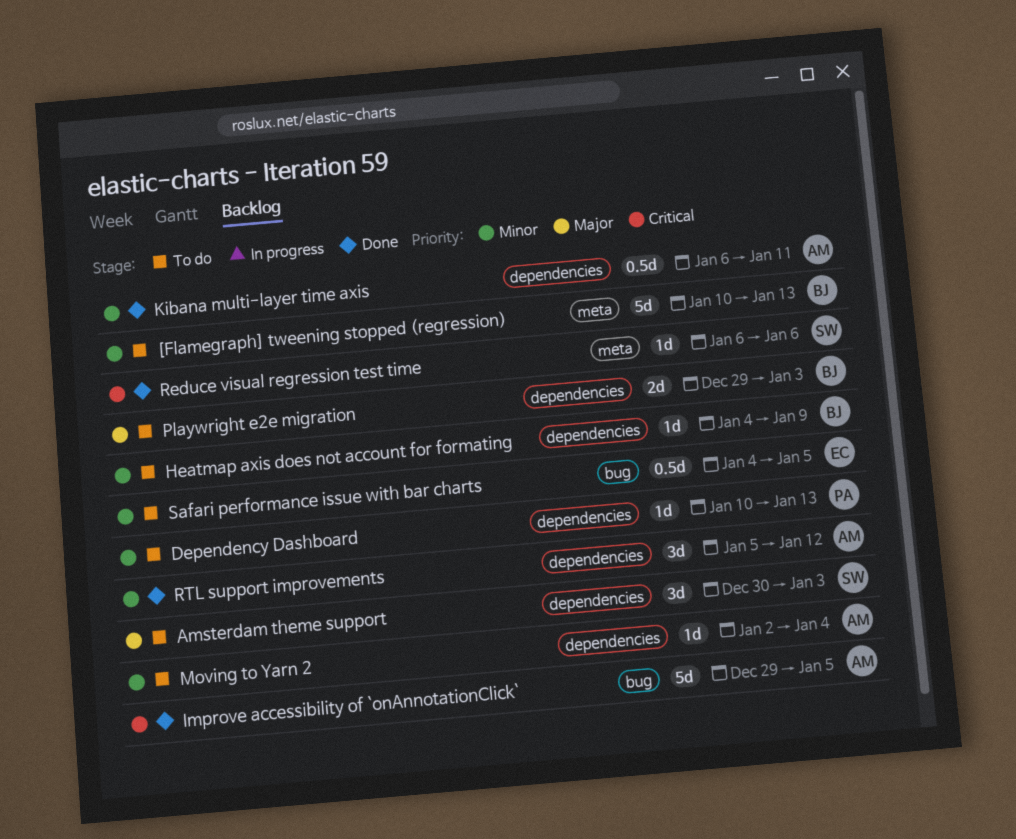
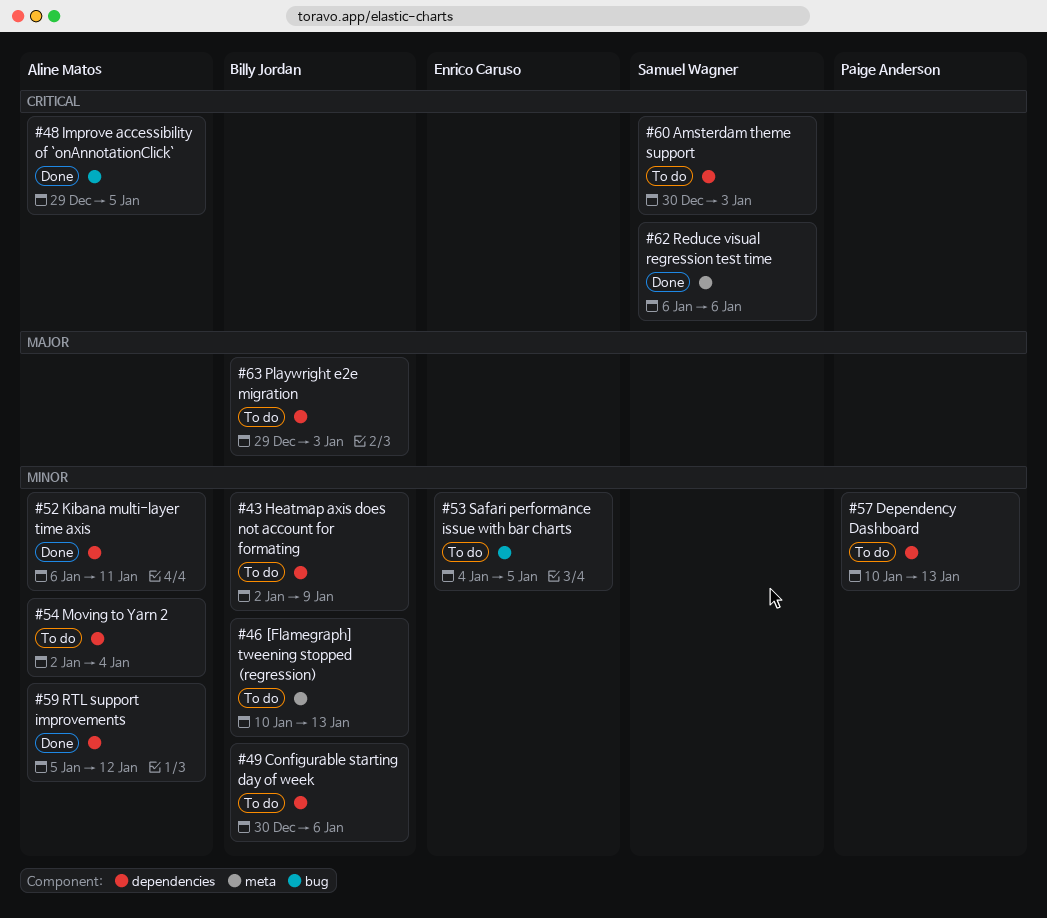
Amsterdam theme support, priority: Major -> Critical
Configurable starting day of week: none -> present
Heatmap axis does not account for formating, start: Jan 4 -> Jan 2

